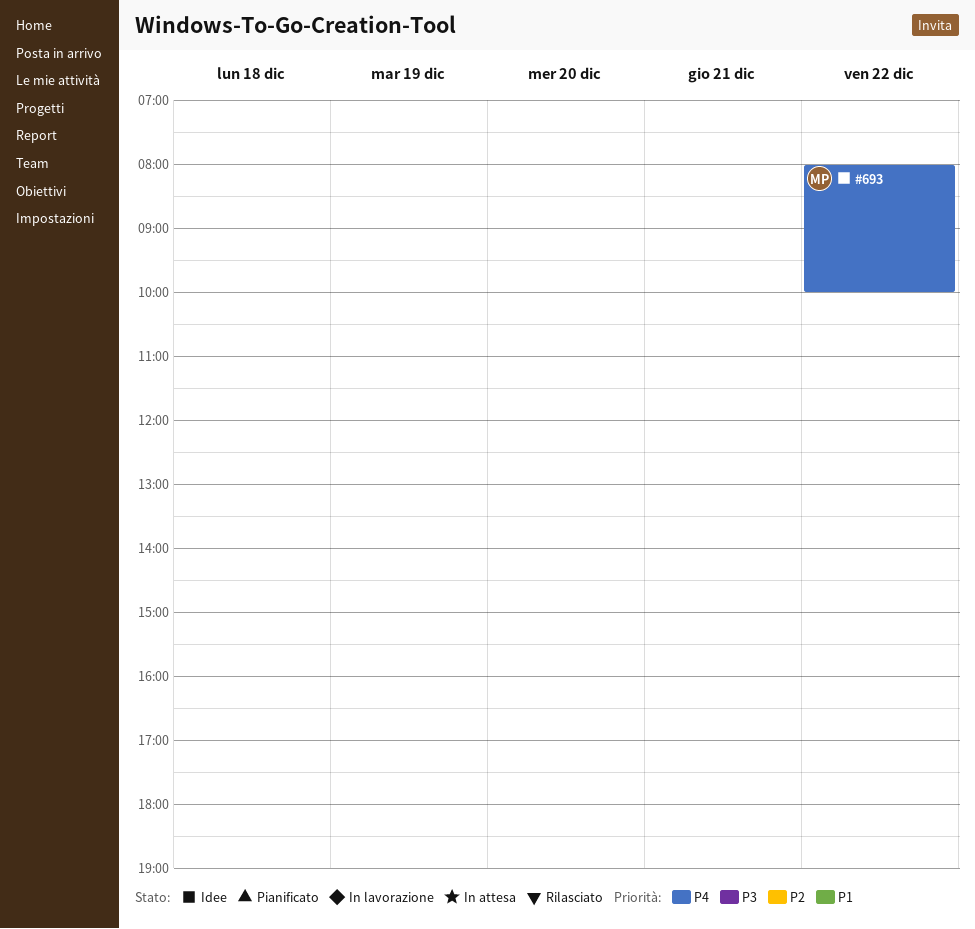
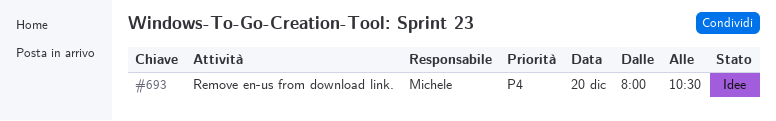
#693, day: Dec 22 -> Dec 20
#693, ends: 10:00 -> 10:30

